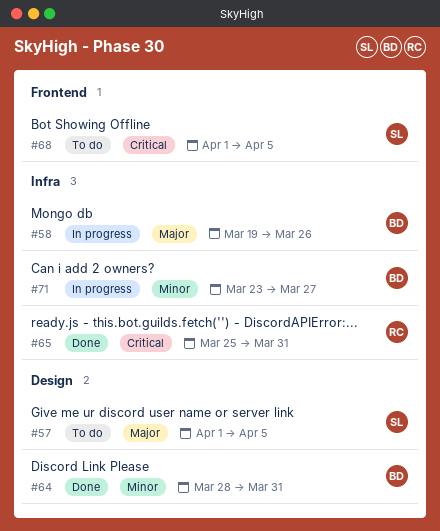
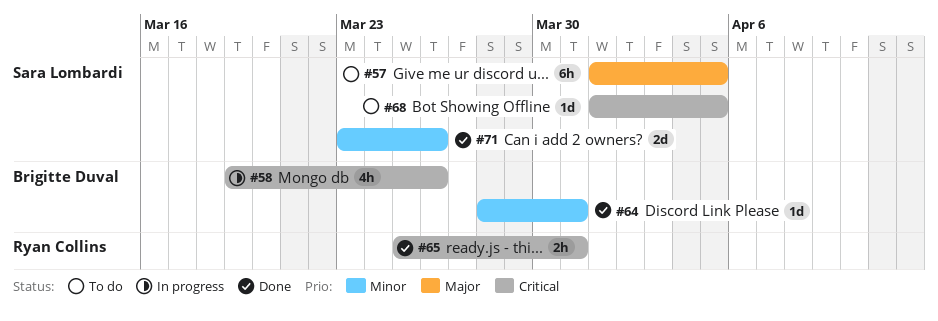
#58, priority: Major -> Critical
#71, status: In progress -> Done
#71, owner: Brigitte Duval -> Sara Lombardi
#71, due: Mar 27 -> Mar 26

